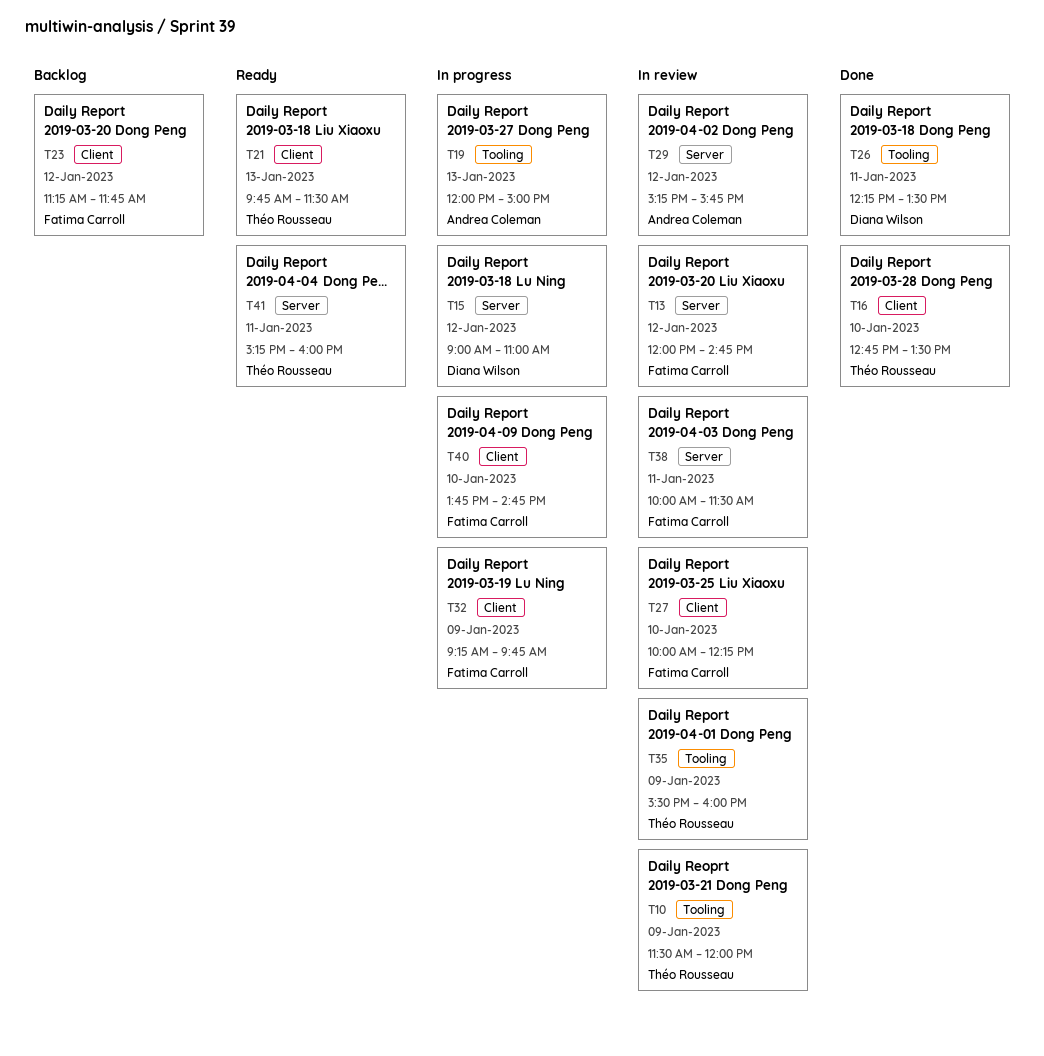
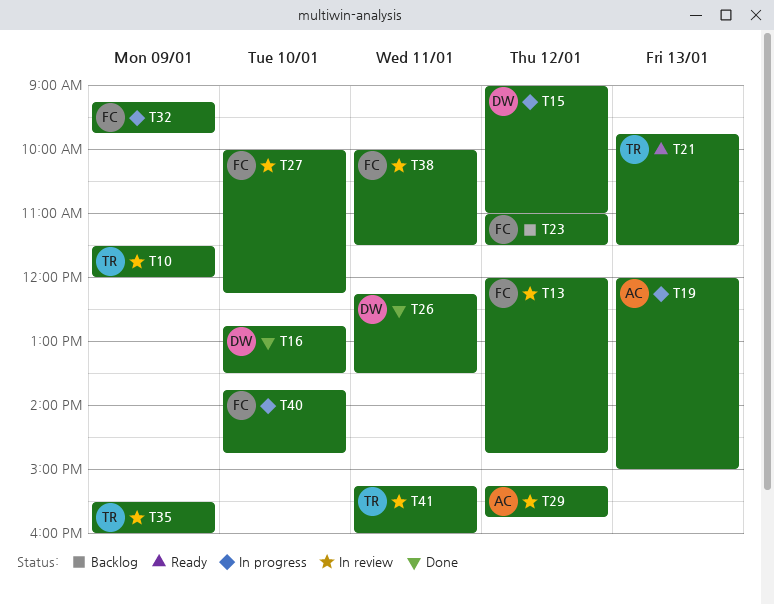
T16, owner: Théo Rousseau -> Diana Wilson
T23, begins: 11:15 -> 11:00
T23, ends: 11:45 -> 11:30
T41, status: Ready -> In review

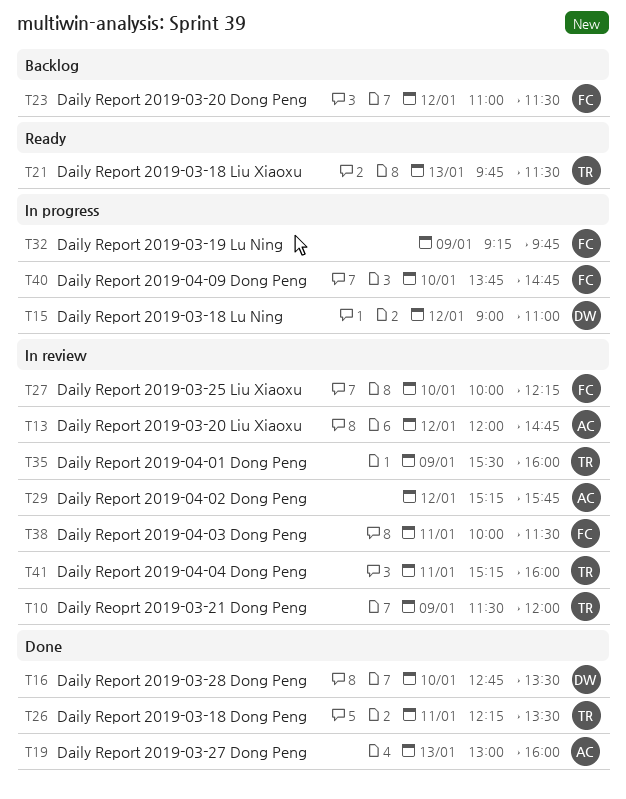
T13, owner: FC -> AC
T19, status: In progress -> Done
T19, begins: 12:00 -> 13:00
T19, ends: 15:00 -> 16:00
T26, owner: DW -> TR

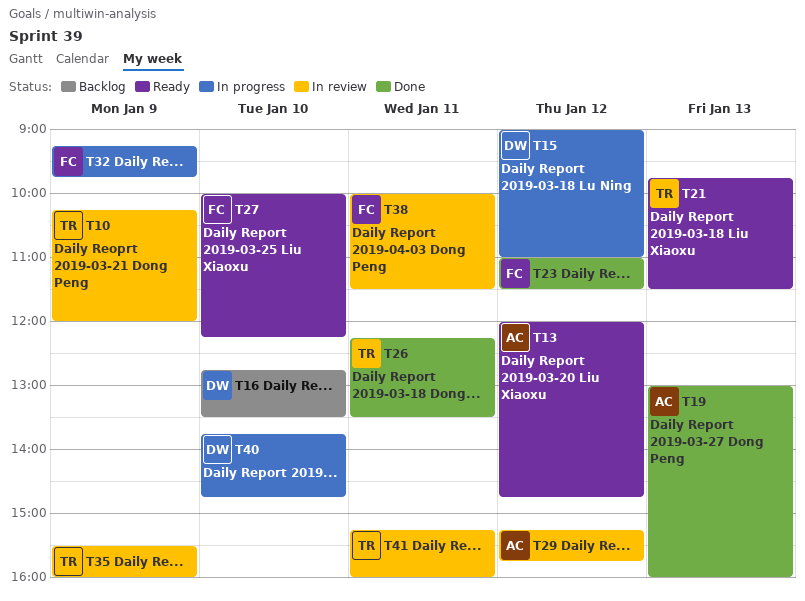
T10, begins: 11:30 -> 10:15
T13, status: In review -> Ready
T16, status: Done -> Backlog
T23, status: Backlog -> Done
T27, status: In review -> Ready
T40, owner: FC -> DW

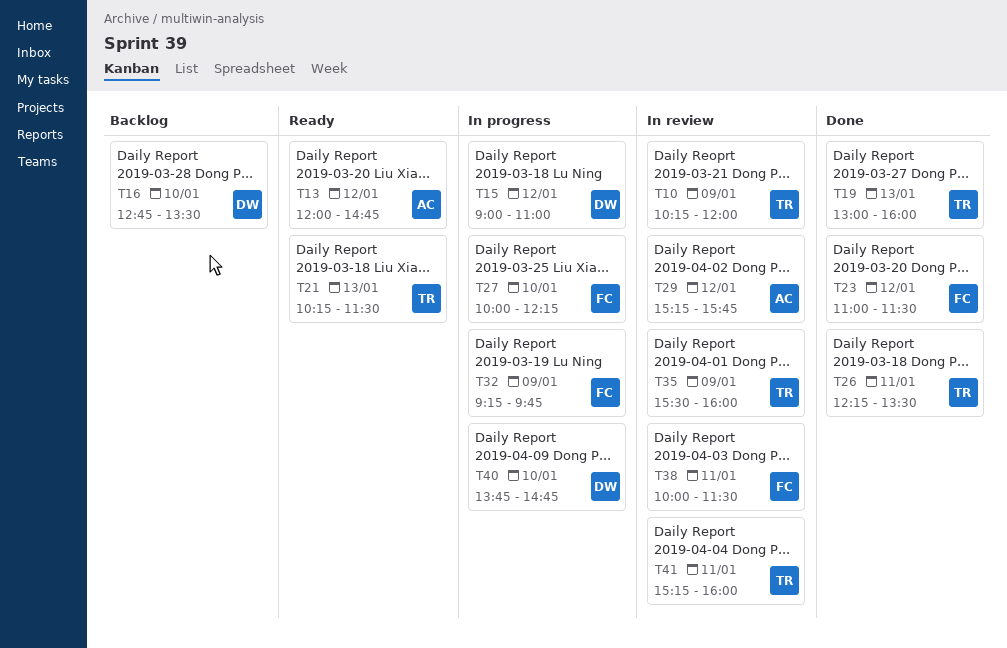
T19, owner: AC -> TR
T21, begins: 09:45 -> 10:15
T27, status: Ready -> In progress

